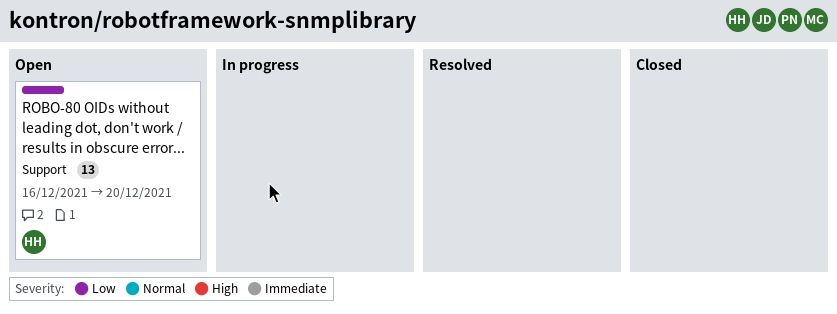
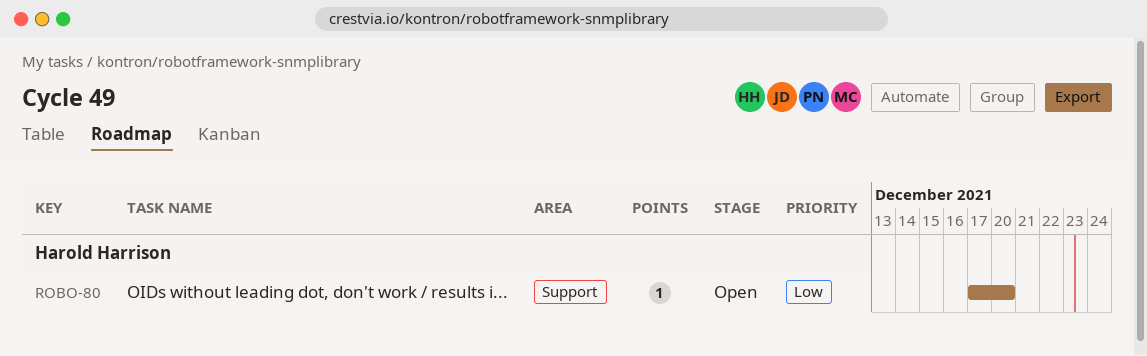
ROBO-80, estimate: 13 -> 1
ROBO-80, start: Dec 16 -> Dec 17

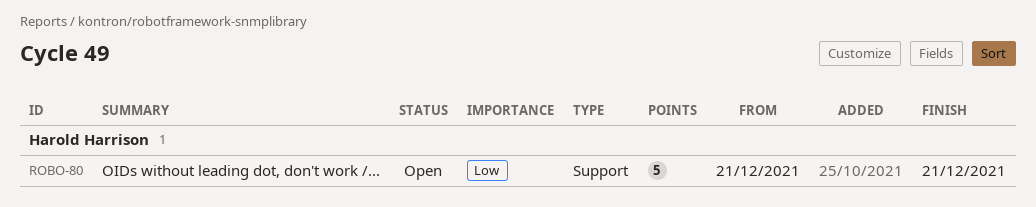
ROBO-80, estimate: 1 -> 5
ROBO-80, start: Dec 17 -> Dec 21
ROBO-80, due: Dec 20 -> Dec 21

